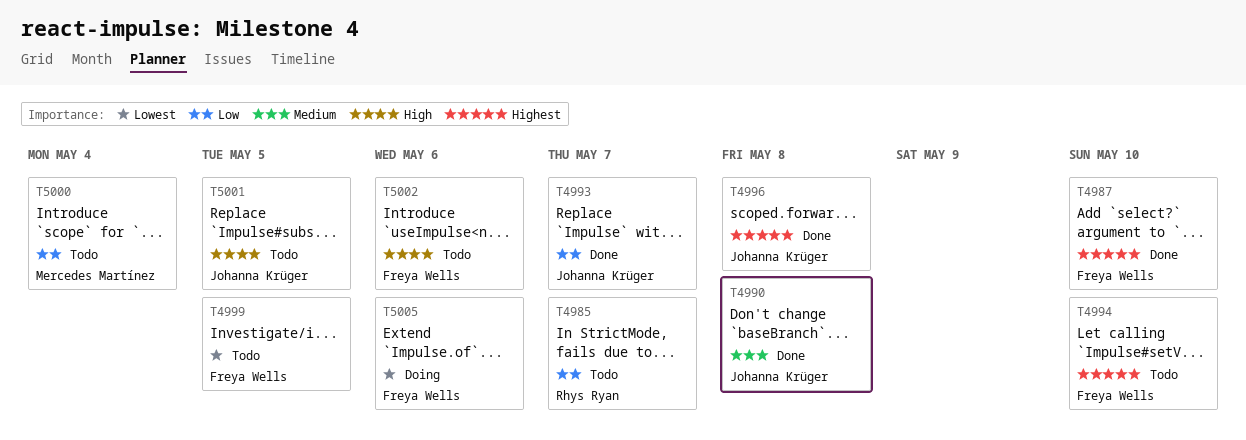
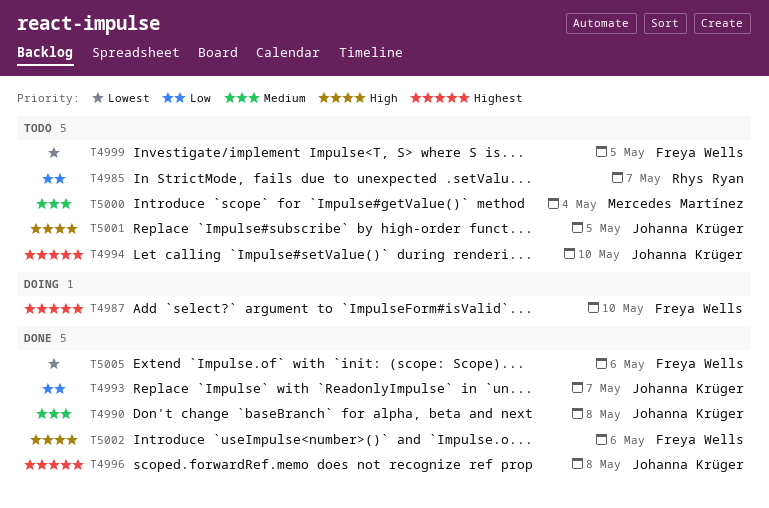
T4987, status: Done -> Doing
T4994, owner: Freya Wells -> Johanna Krüger
T5000, priority: Low -> Medium
T5002, status: Todo -> Done
T5005, status: Doing -> Done

